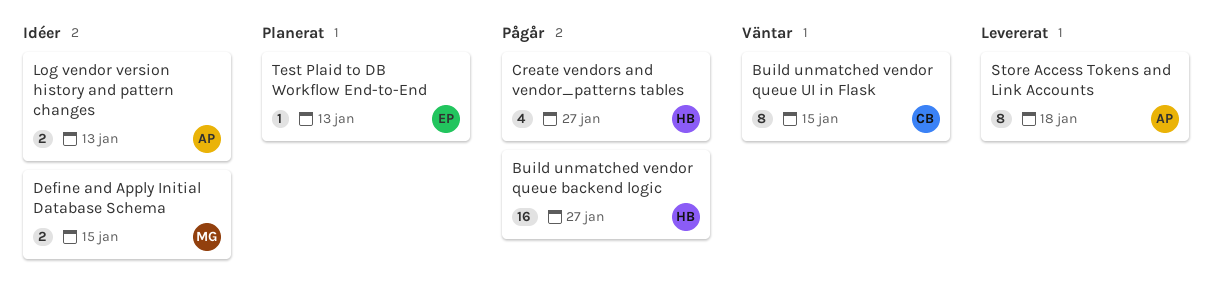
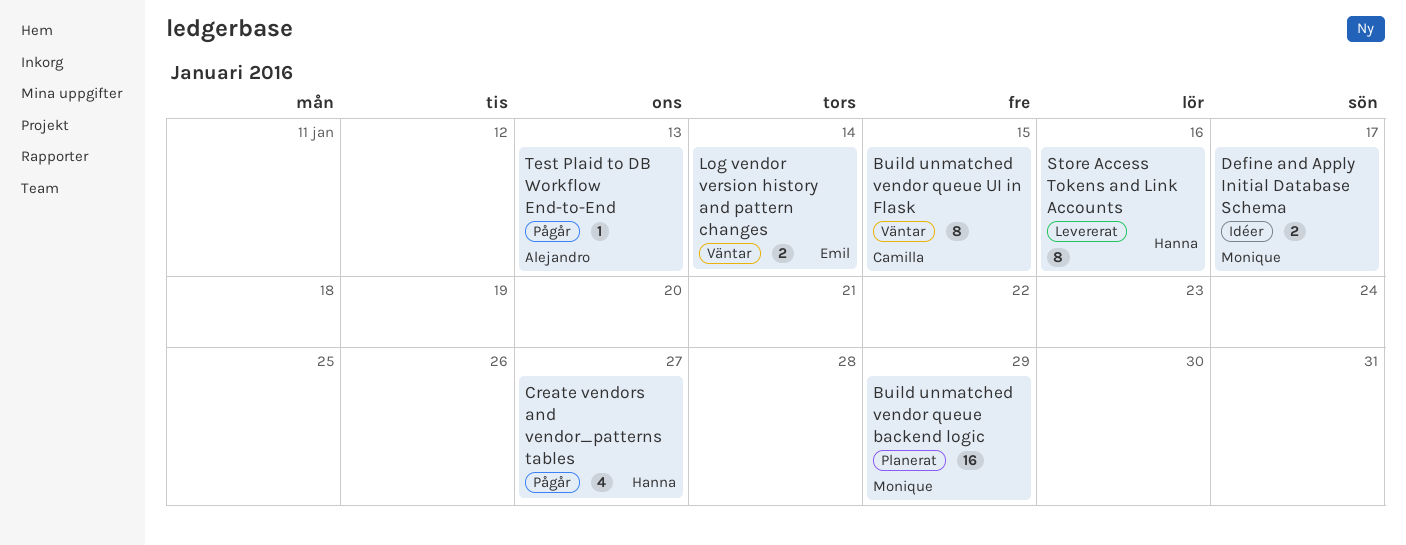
Build unmatched vendor queue backend logic, status: Pågår -> Planerat
Build unmatched vendor queue backend logic, owner: Hanna -> Monique
Build unmatched vendor queue backend logic, due: Jan 27 -> Jan 29
Define and Apply Initial Database Schema, due: Jan 15 -> Jan 17
Log vendor version history and pattern changes, status: Idéer -> Väntar
Log vendor version history and pattern changes, owner: Alejandro -> Emil
Log vendor version history and pattern changes, due: Jan 13 -> Jan 14
Store Access Tokens and Link Accounts, owner: Alejandro -> Hanna
Store Access Tokens and Link Accounts, due: Jan 18 -> Jan 16
Test Plaid to DB Workflow End-to-End, status: Planerat -> Pågår
Test Plaid to DB Workflow End-to-End, owner: Emil -> Alejandro

